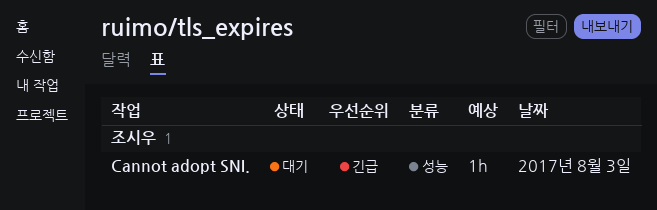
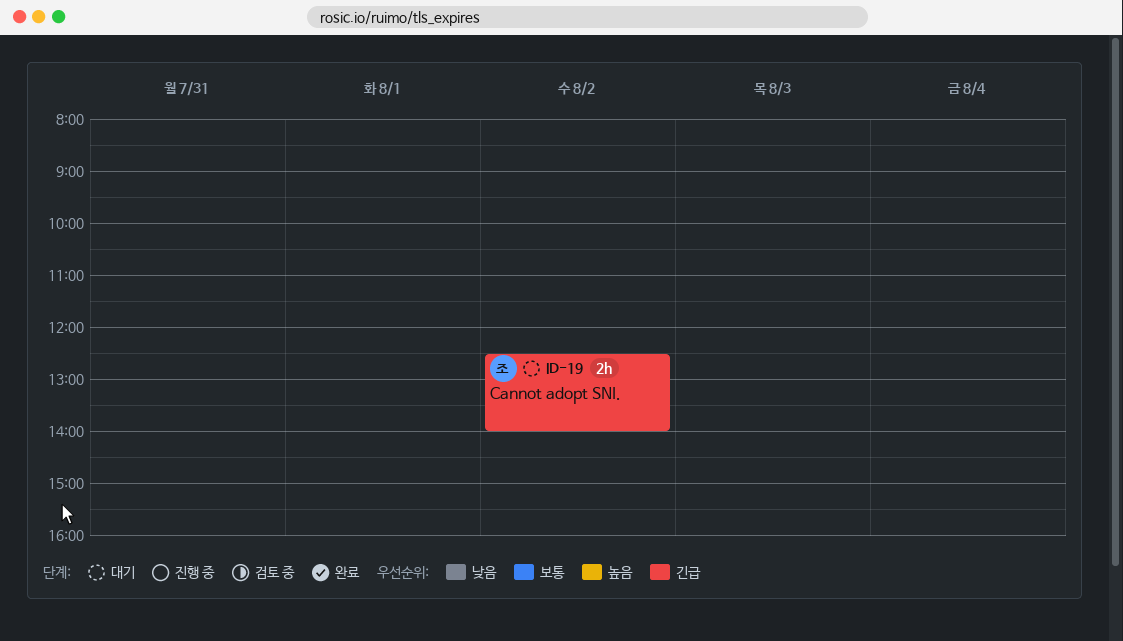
Cannot adopt SNI., estimate: 1h -> 2h
Cannot adopt SNI., day: Aug 3 -> Aug 2

